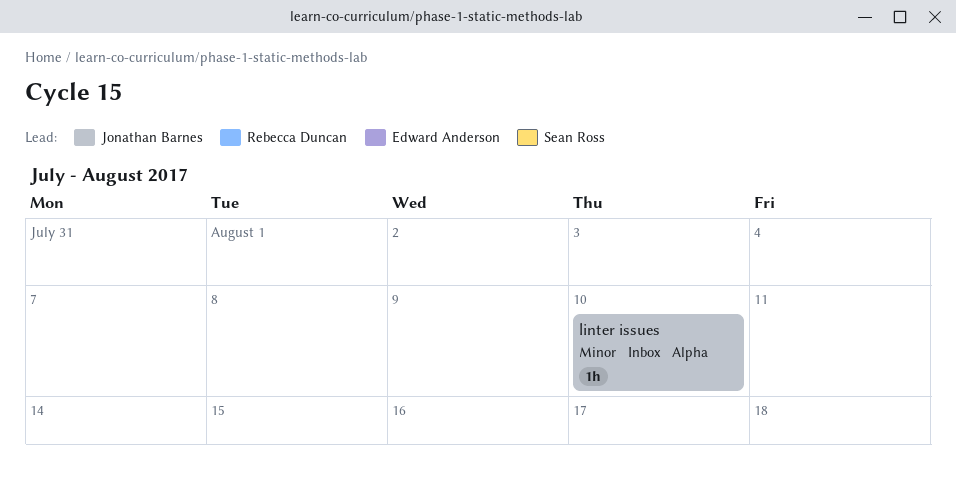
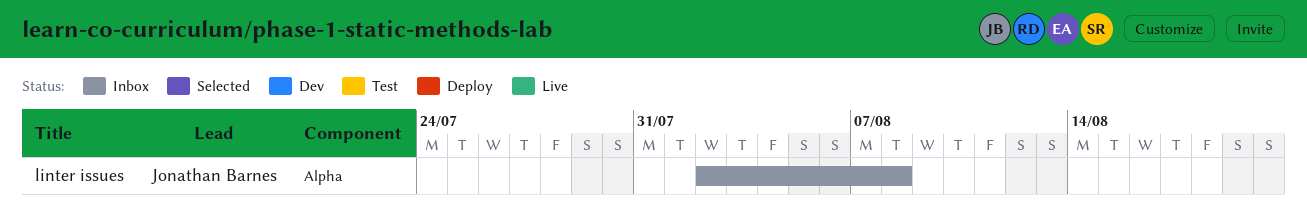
linter issues, due: Aug 10 -> Aug 8

